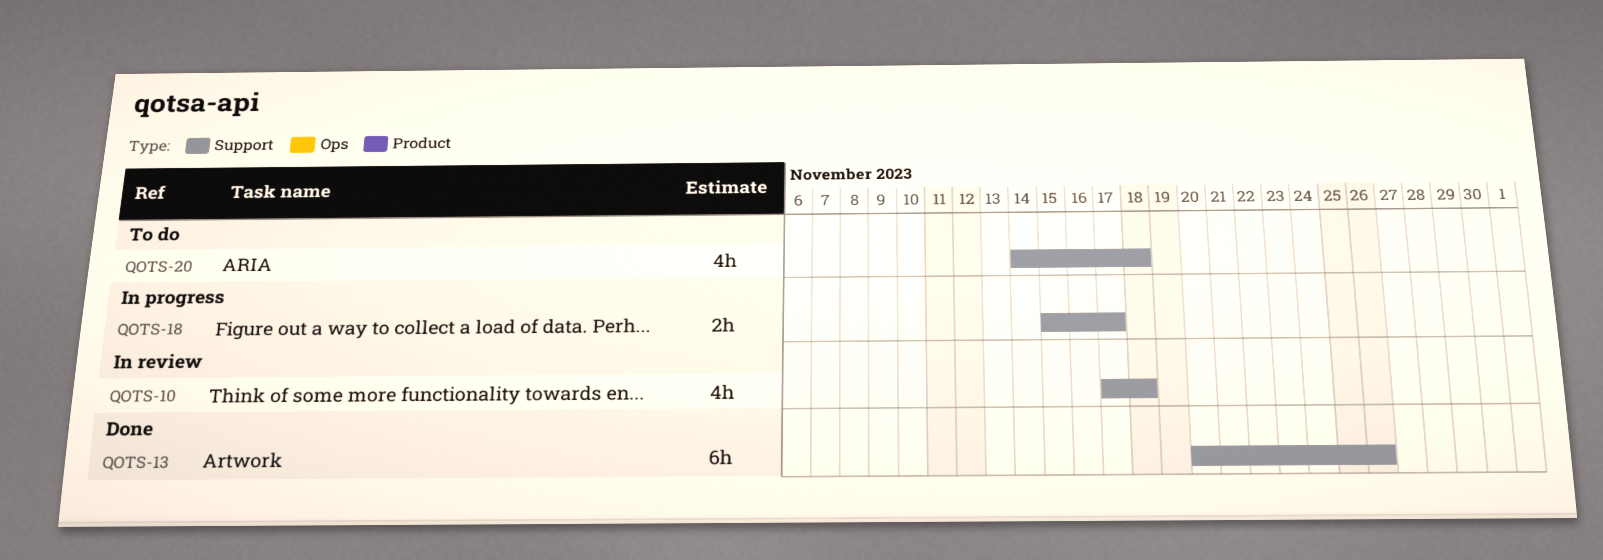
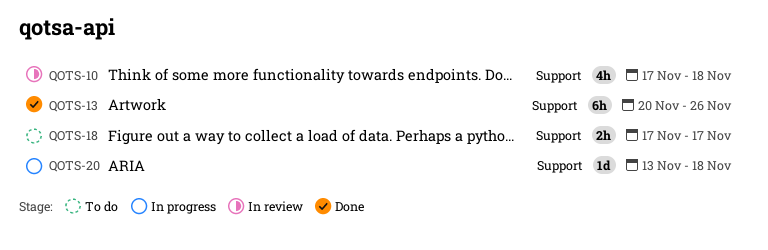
QOTS-18, status: In progress -> To do
QOTS-18, start: Nov 15 -> Nov 17
QOTS-20, status: To do -> In progress
QOTS-20, estimate: 4h -> 1d
QOTS-20, start: Nov 14 -> Nov 13

